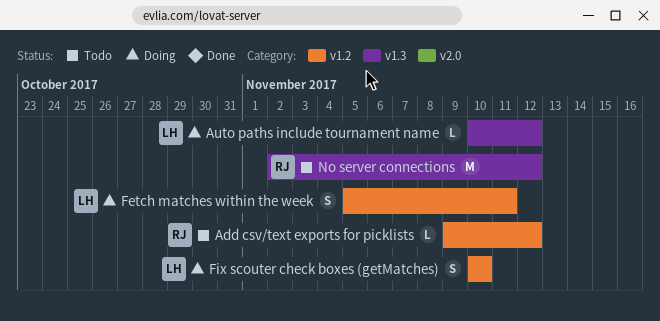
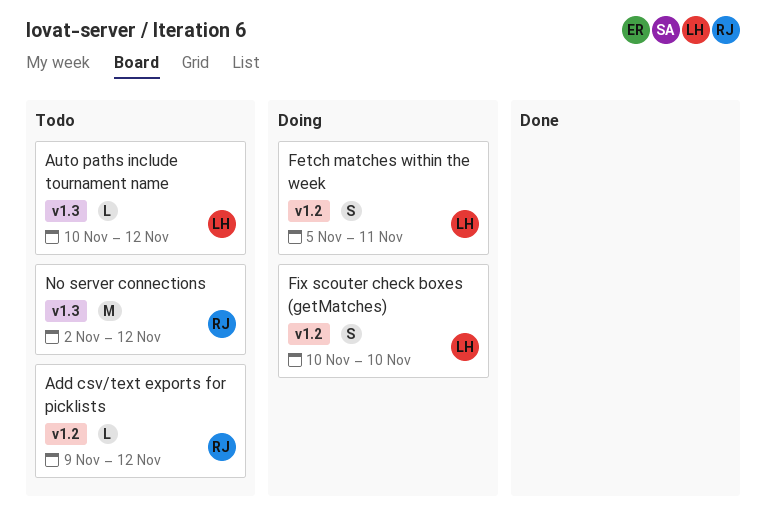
Auto paths include tournament name, status: Doing -> Todo

